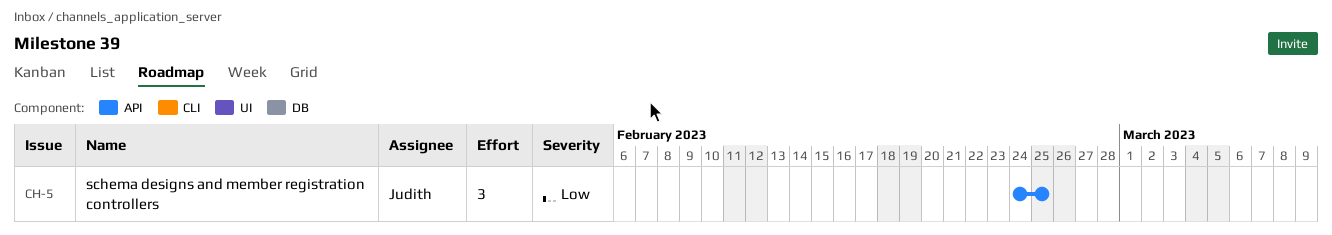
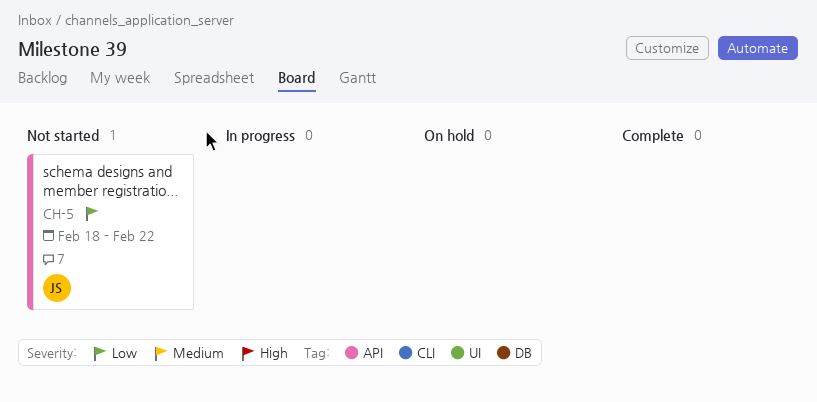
CH-5, start: Feb 24 -> Feb 18
CH-5, due: Feb 25 -> Feb 22

